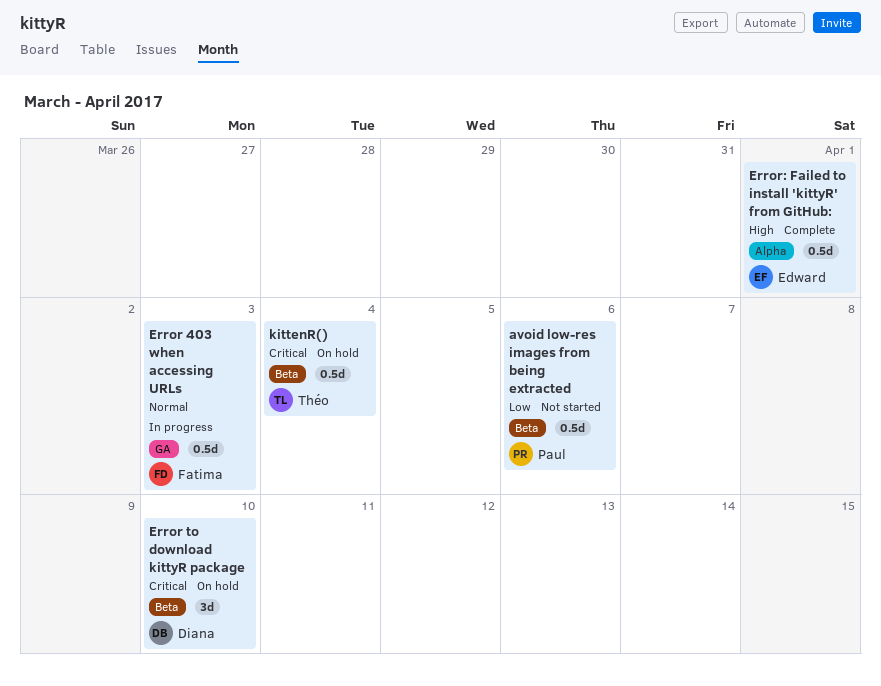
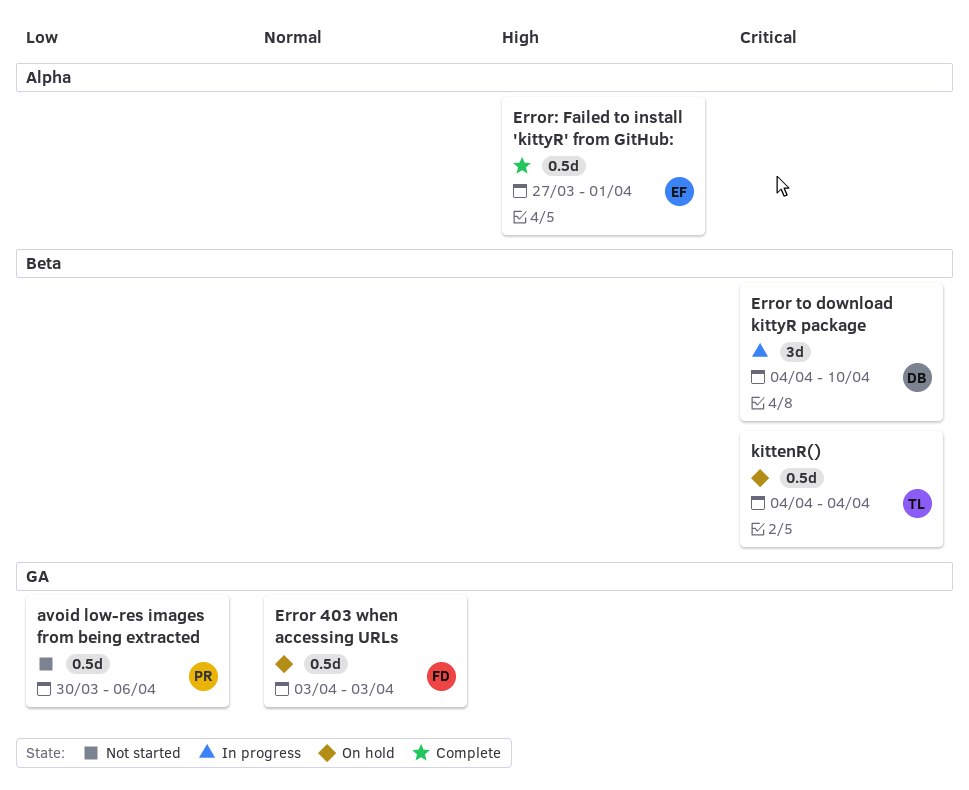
avoid low-res images from being extracted, label: Beta -> GA
Error 403 when accessing URLs, status: In progress -> On hold
Error to download kittyR package, status: On hold -> In progress

